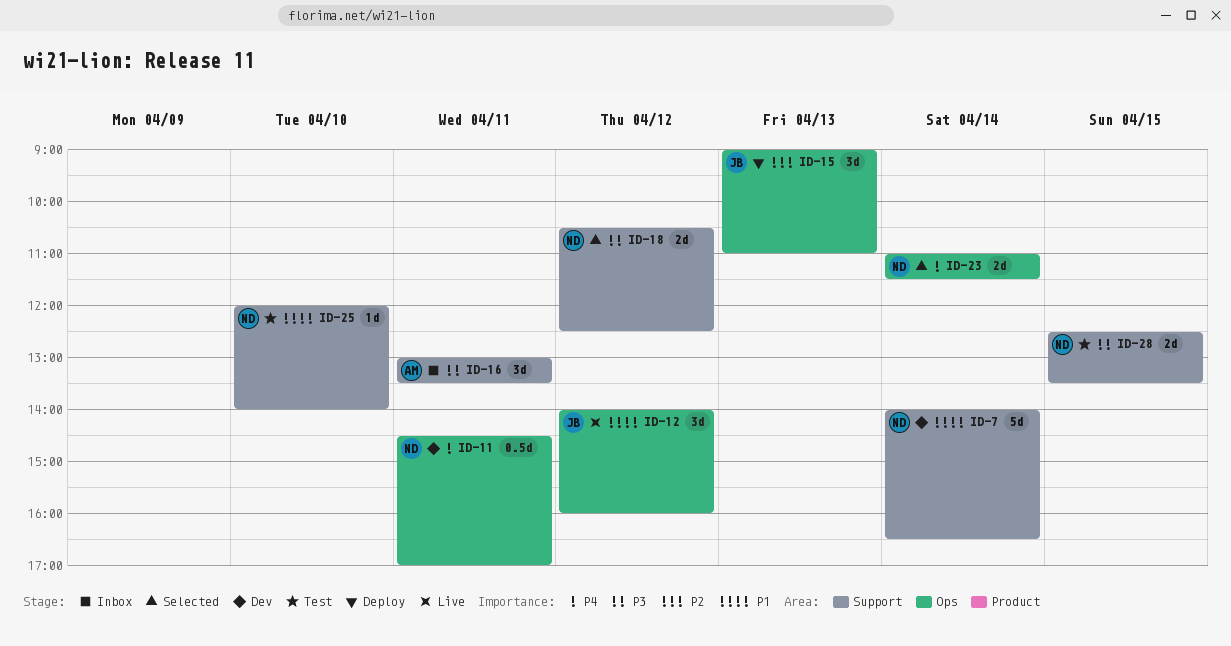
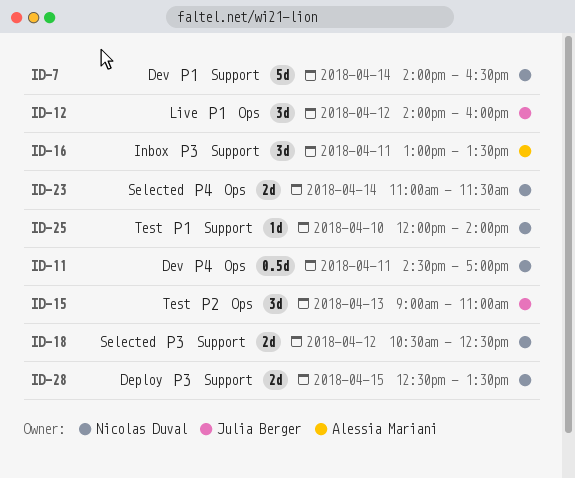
ID-15, status: Deploy -> Test
ID-28, status: Test -> Deploy

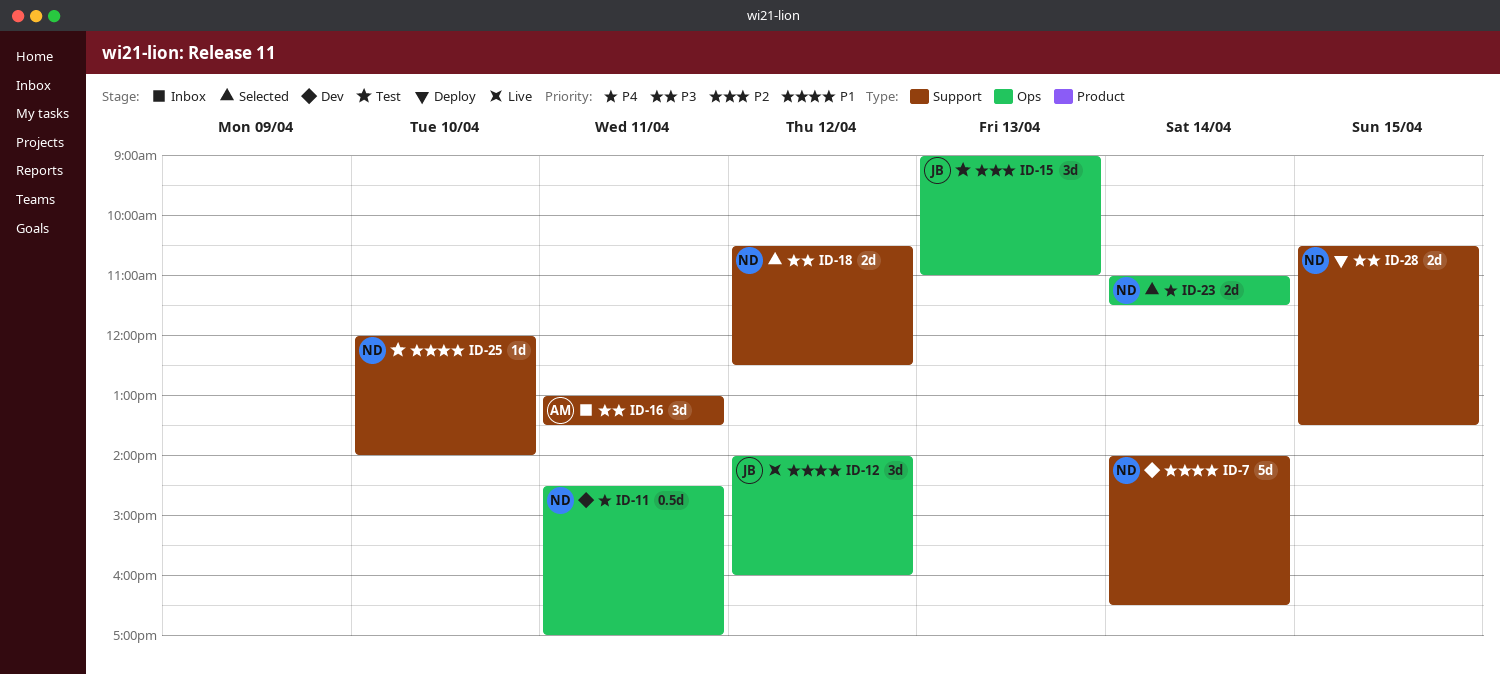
ID-28, begins: 12:30 -> 10:30

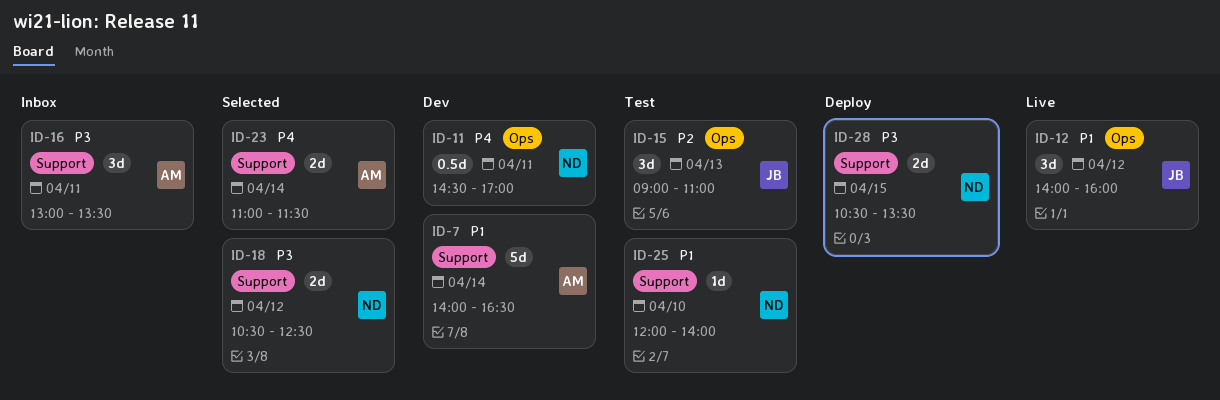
ID-7, owner: ND -> AM
ID-23, owner: ND -> AM
ID-23, label: Ops -> Support

